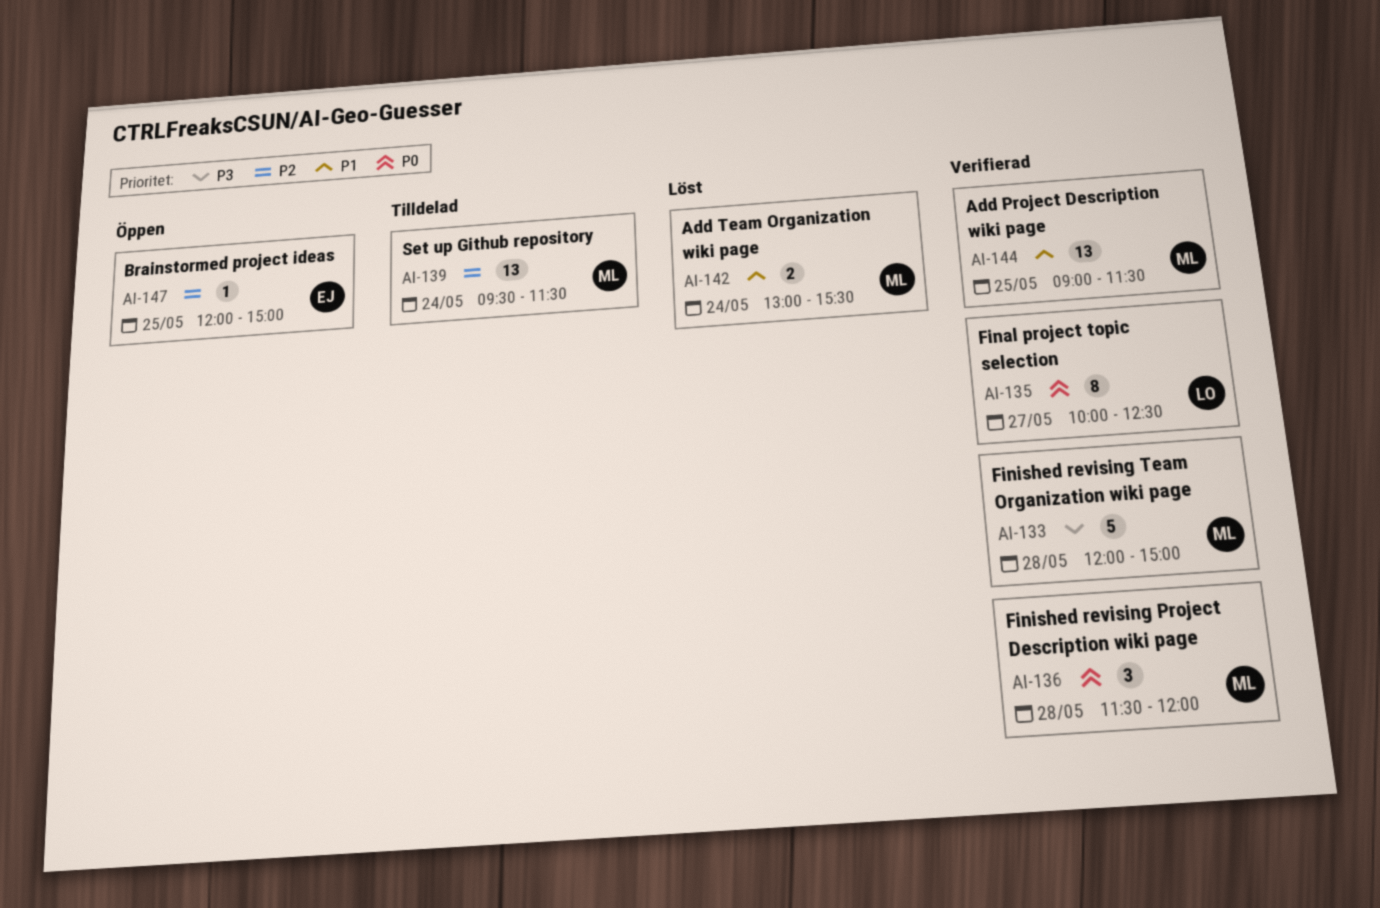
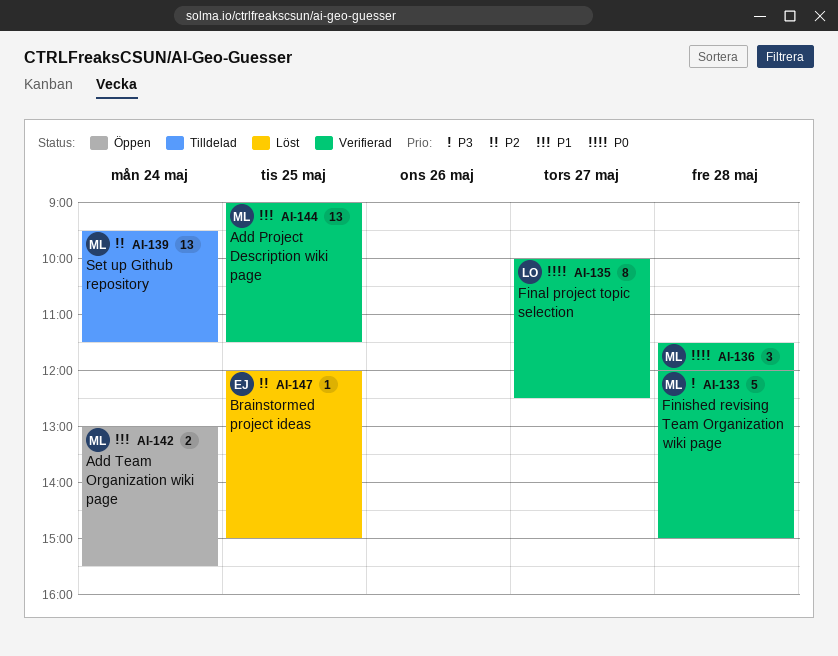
AI-142, status: Löst -> Öppen
AI-147, status: Öppen -> Löst

